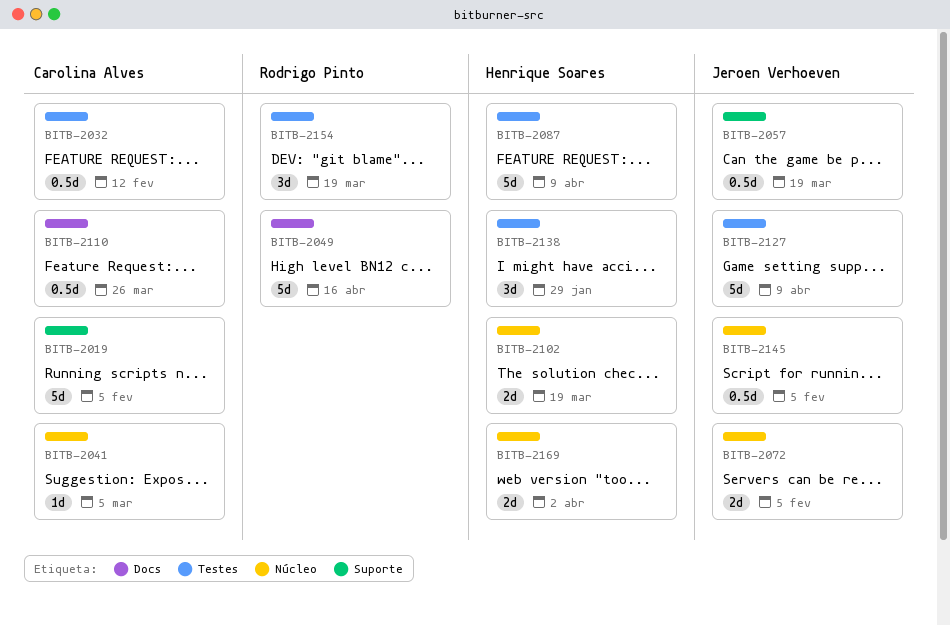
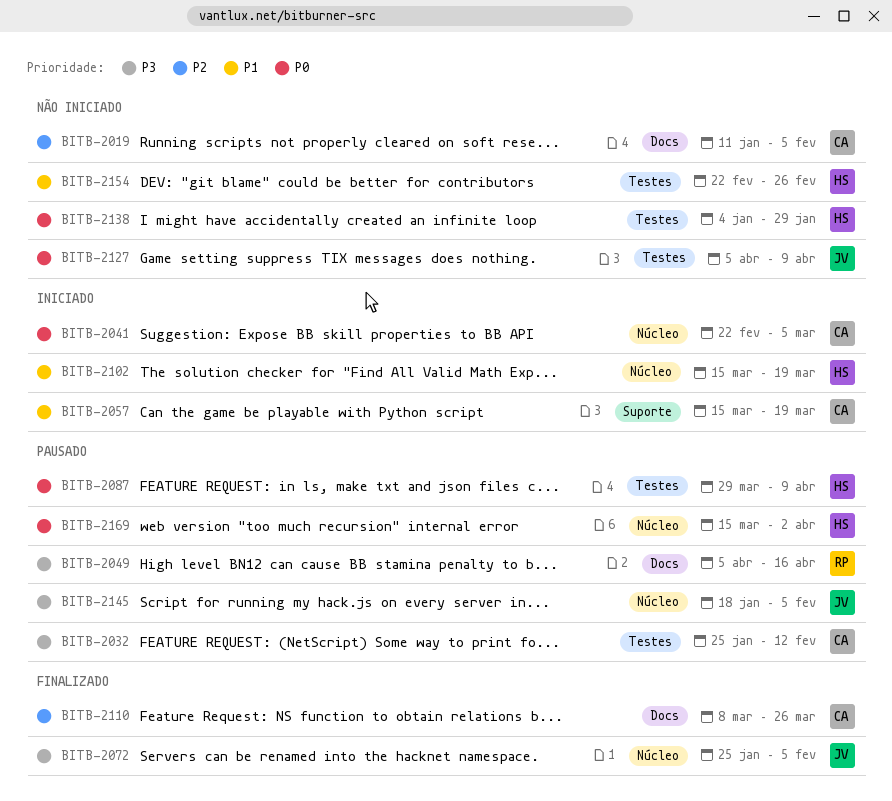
BITB-2019, label: Suporte -> Docs
BITB-2057, owner: Jeroen Verhoeven -> Carolina Alves
BITB-2154, owner: Rodrigo Pinto -> Henrique Soares
BITB-2154, due: Mar 19 -> Feb 26

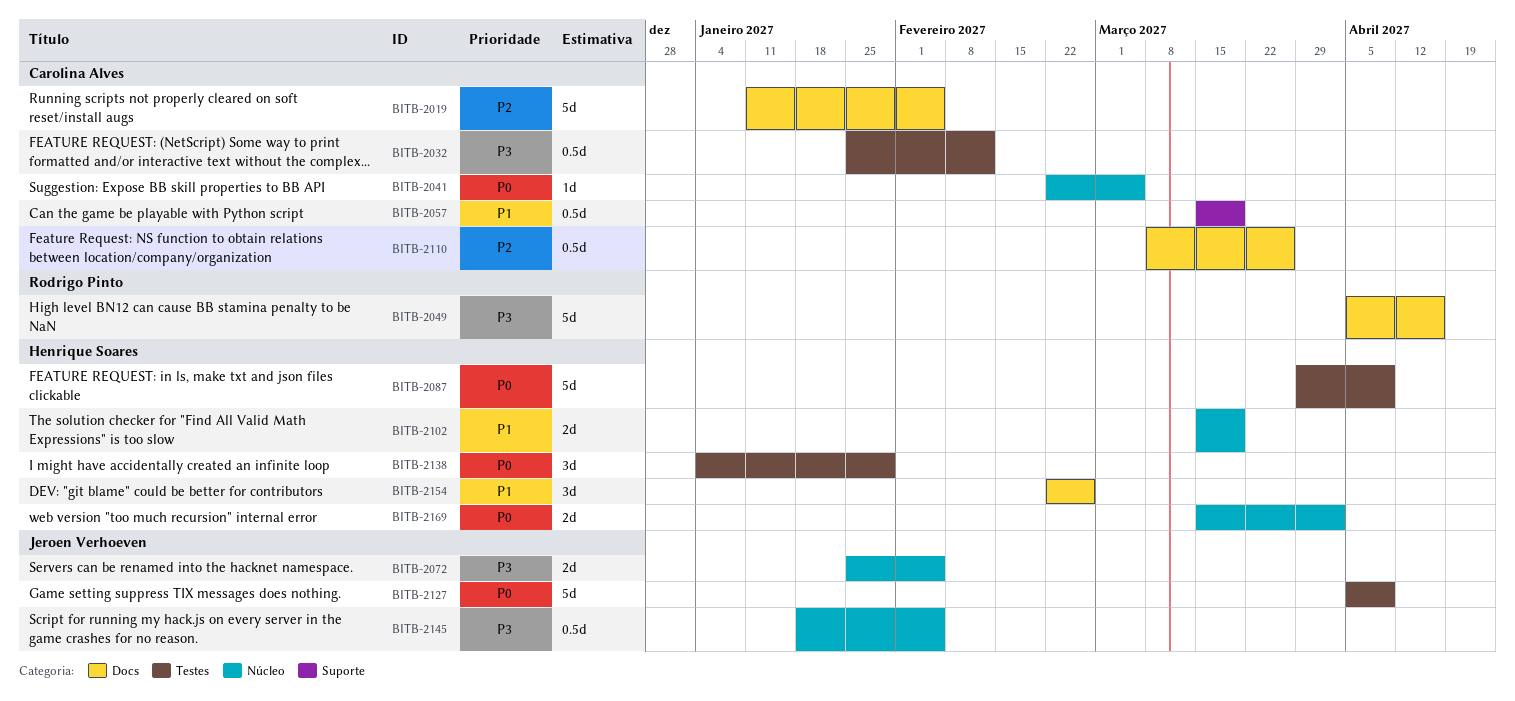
BITB-2154, label: Testes -> Docs

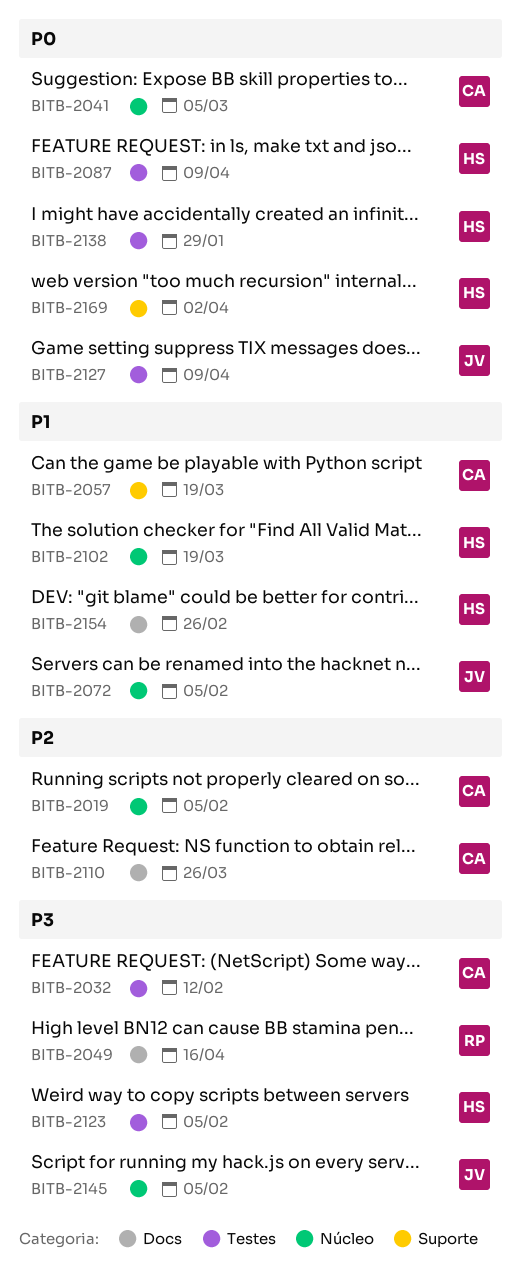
BITB-2019, label: Docs -> Núcleo
BITB-2072, priority: P3 -> P1
BITB-2123: none -> present
BITB-2169, label: Núcleo -> Suporte

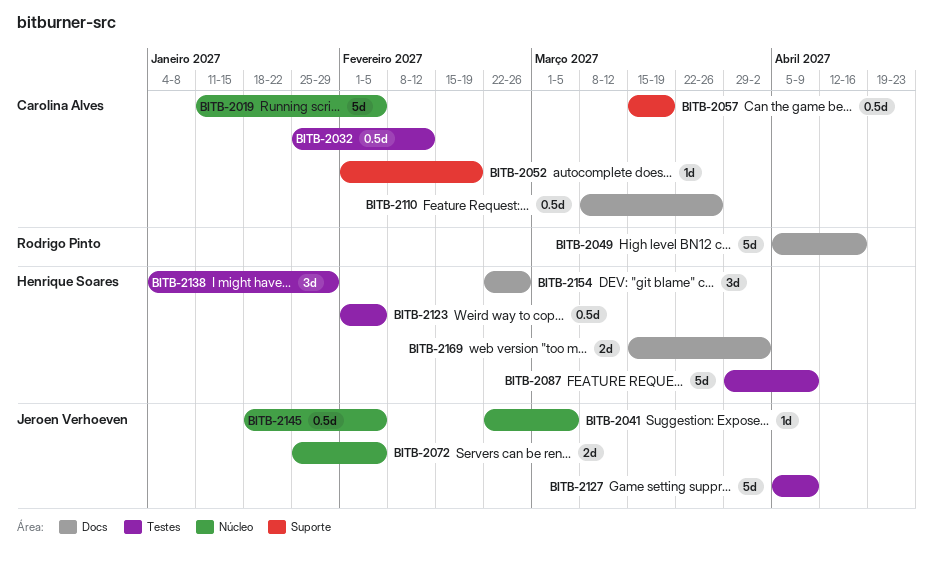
BITB-2041, owner: Carolina Alves -> Jeroen Verhoeven
BITB-2052: none -> present
BITB-2102: present -> none
BITB-2169, label: Suporte -> Docs

